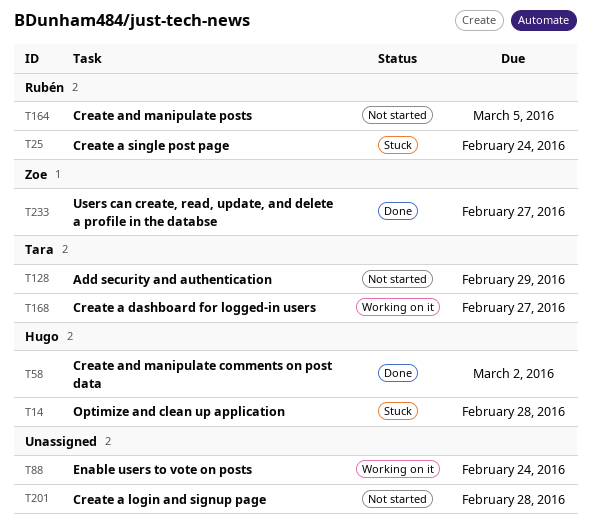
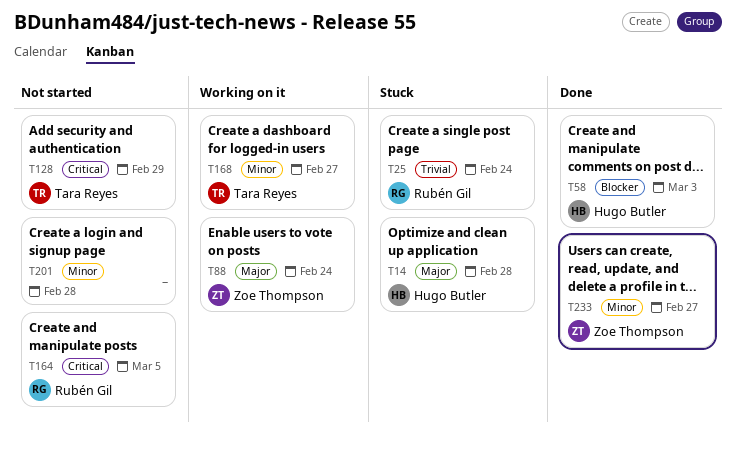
T58, due: Mar 2 -> Mar 3
T88, owner: none -> Zoe Thompson

